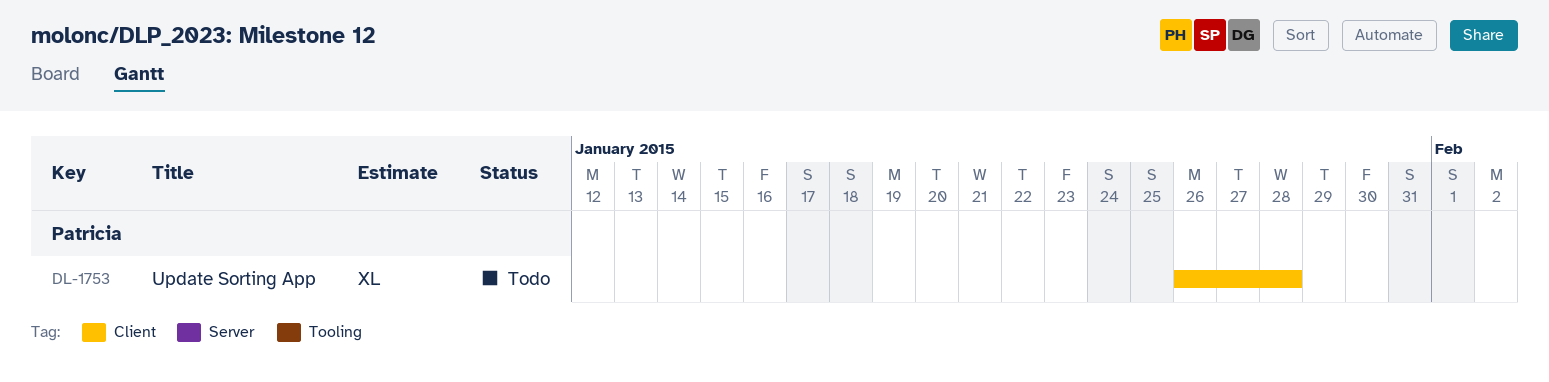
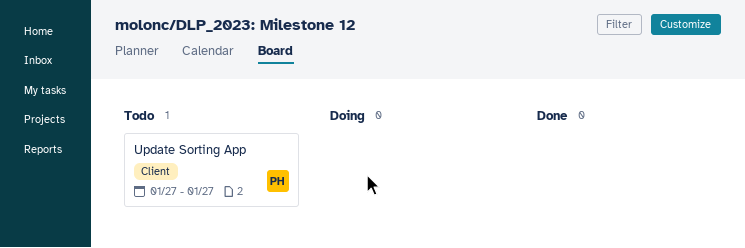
Update Sorting App, start: Jan 26 -> Jan 27
Update Sorting App, due: Jan 28 -> Jan 27

